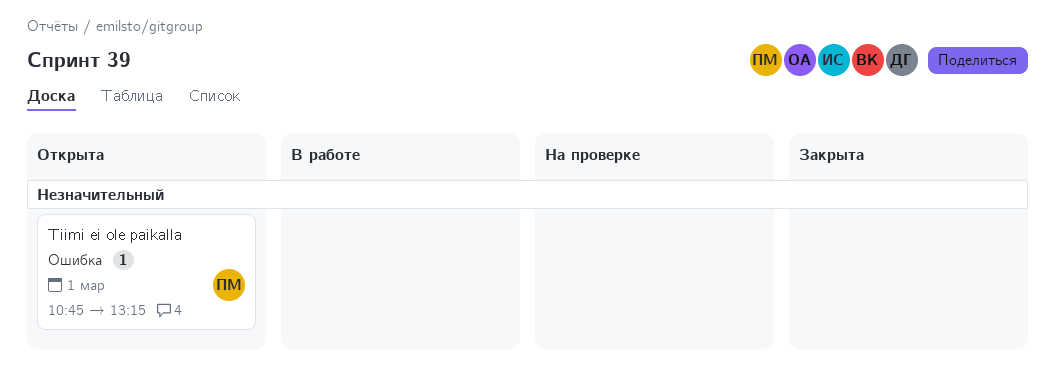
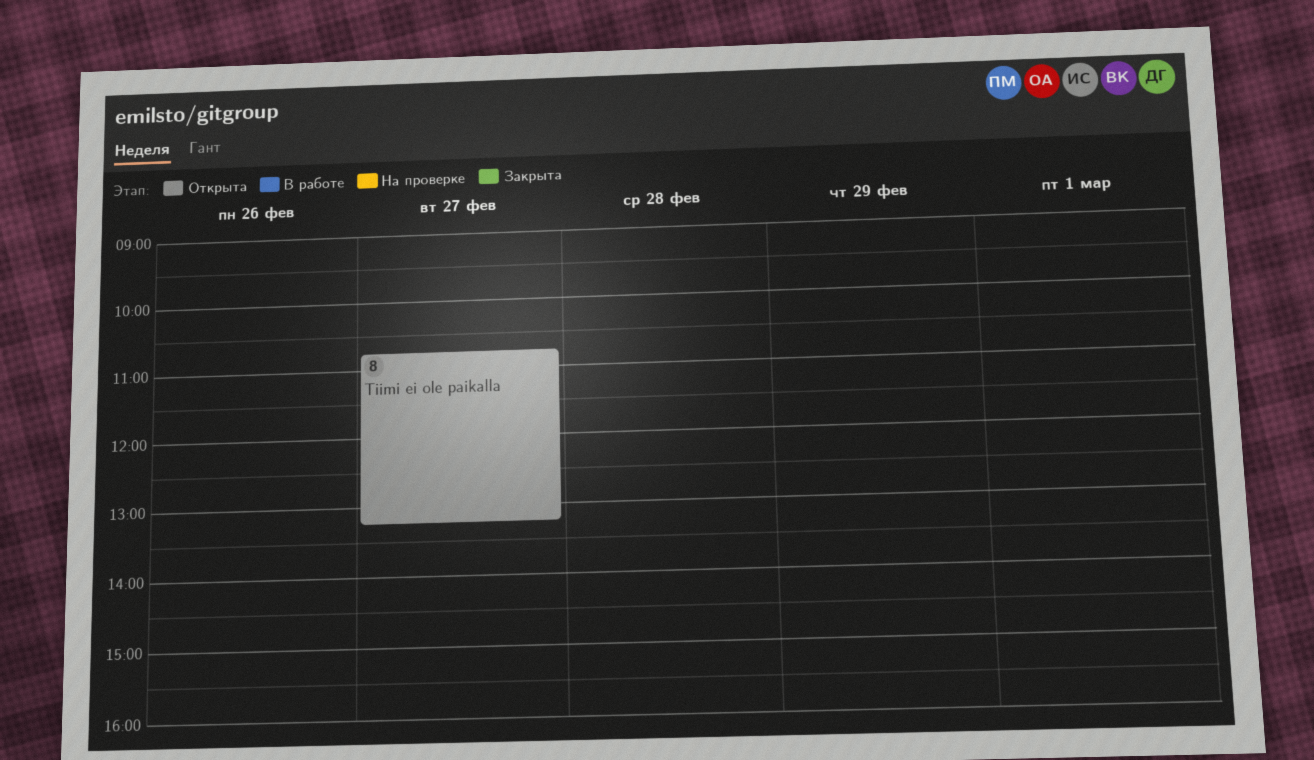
Tiimi ei ole paikalla, estimate: 1 -> 8
Tiimi ei ole paikalla, day: Mar 1 -> Feb 27

